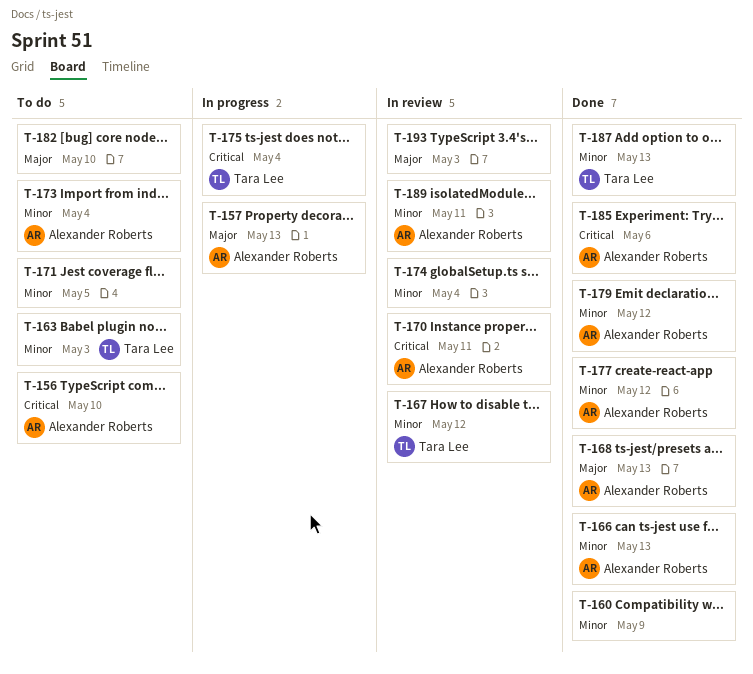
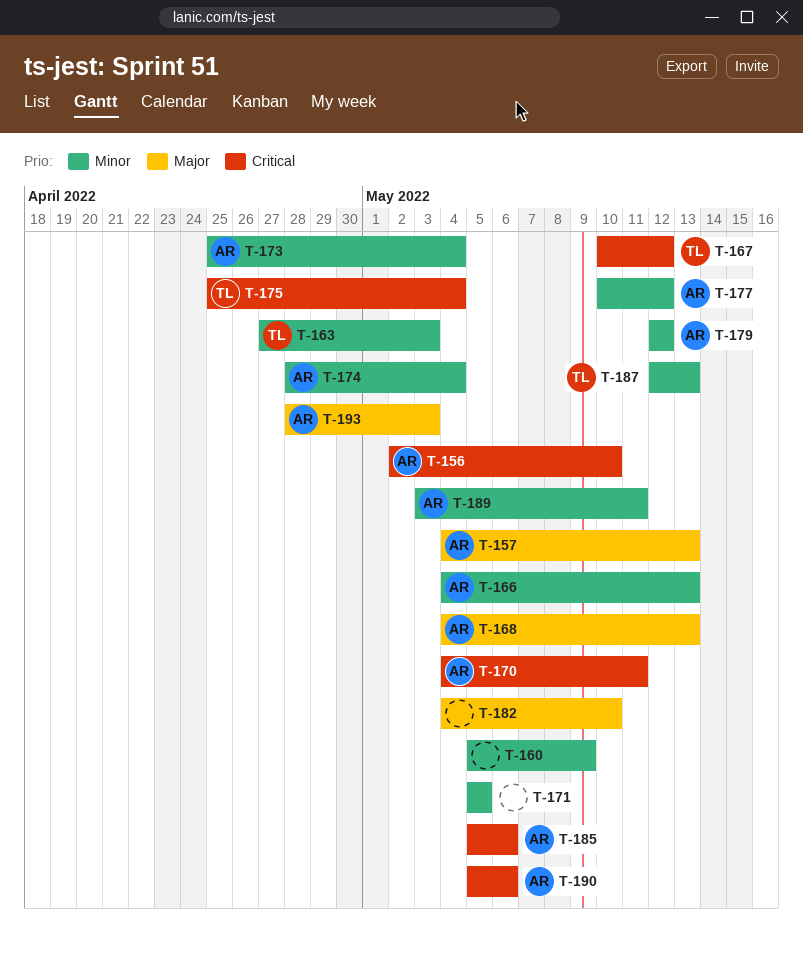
T-167, priority: Minor -> Critical
T-174, owner: none -> Alexander Roberts
T-190: none -> present
T-193, owner: none -> Alexander Roberts

